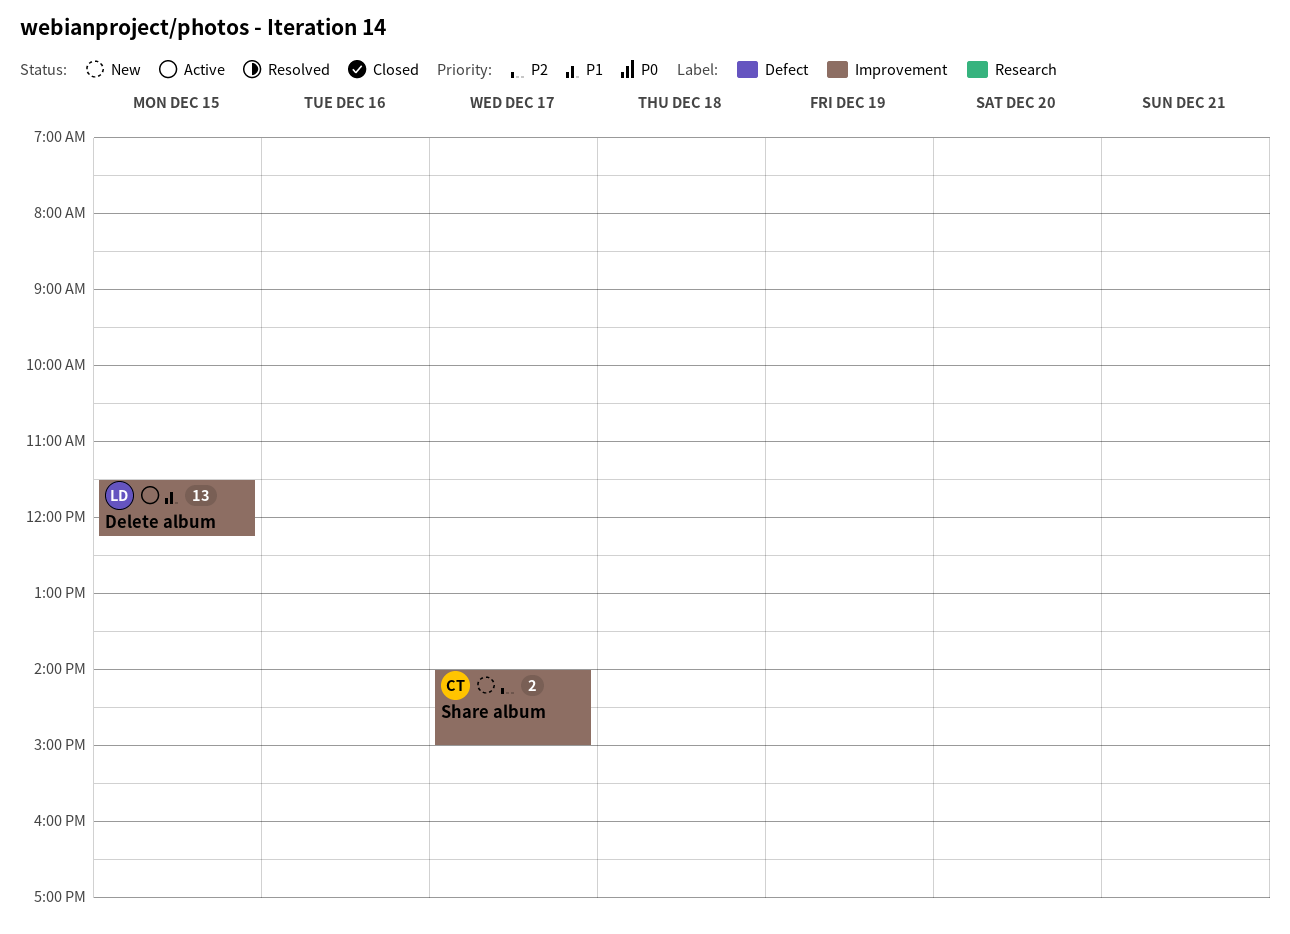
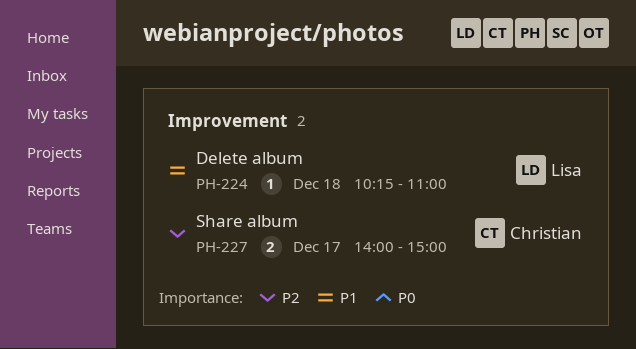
Delete album, estimate: 13 -> 1
Delete album, day: Dec 15 -> Dec 18
Delete album, begins: 11:30 -> 10:15
Delete album, ends: 12:15 -> 11:00

